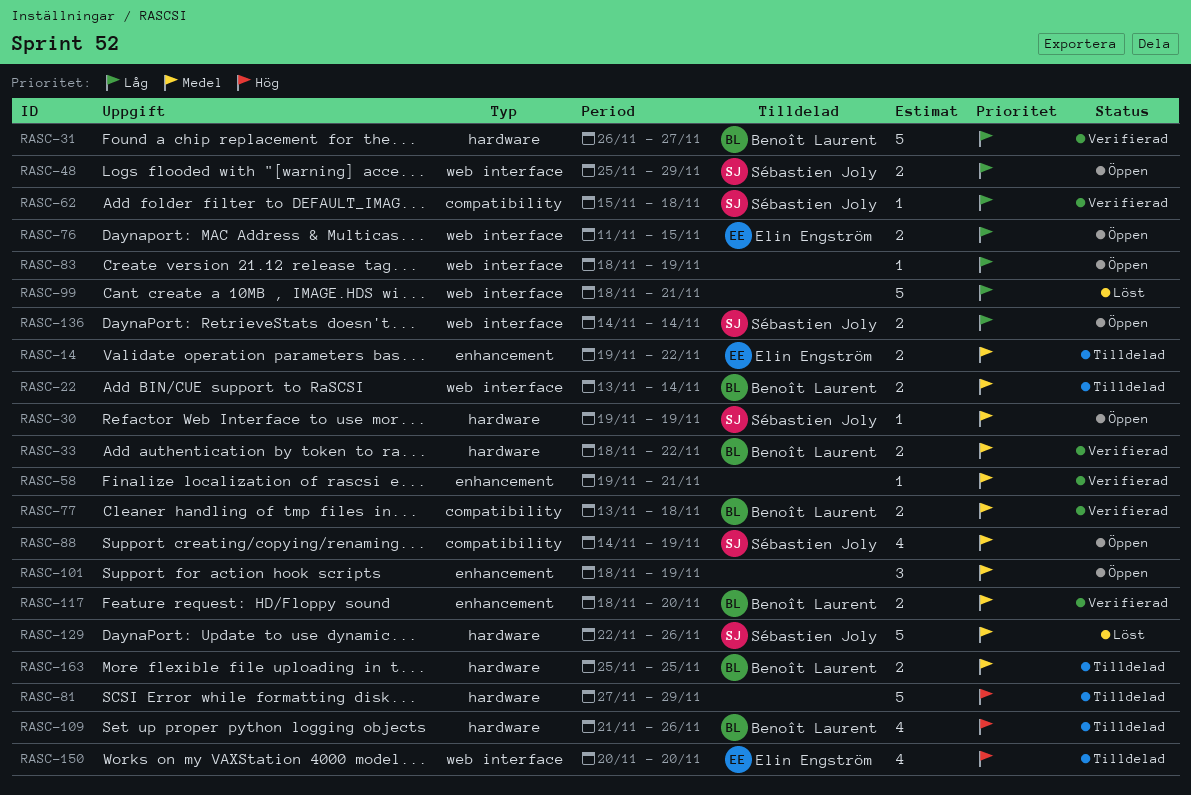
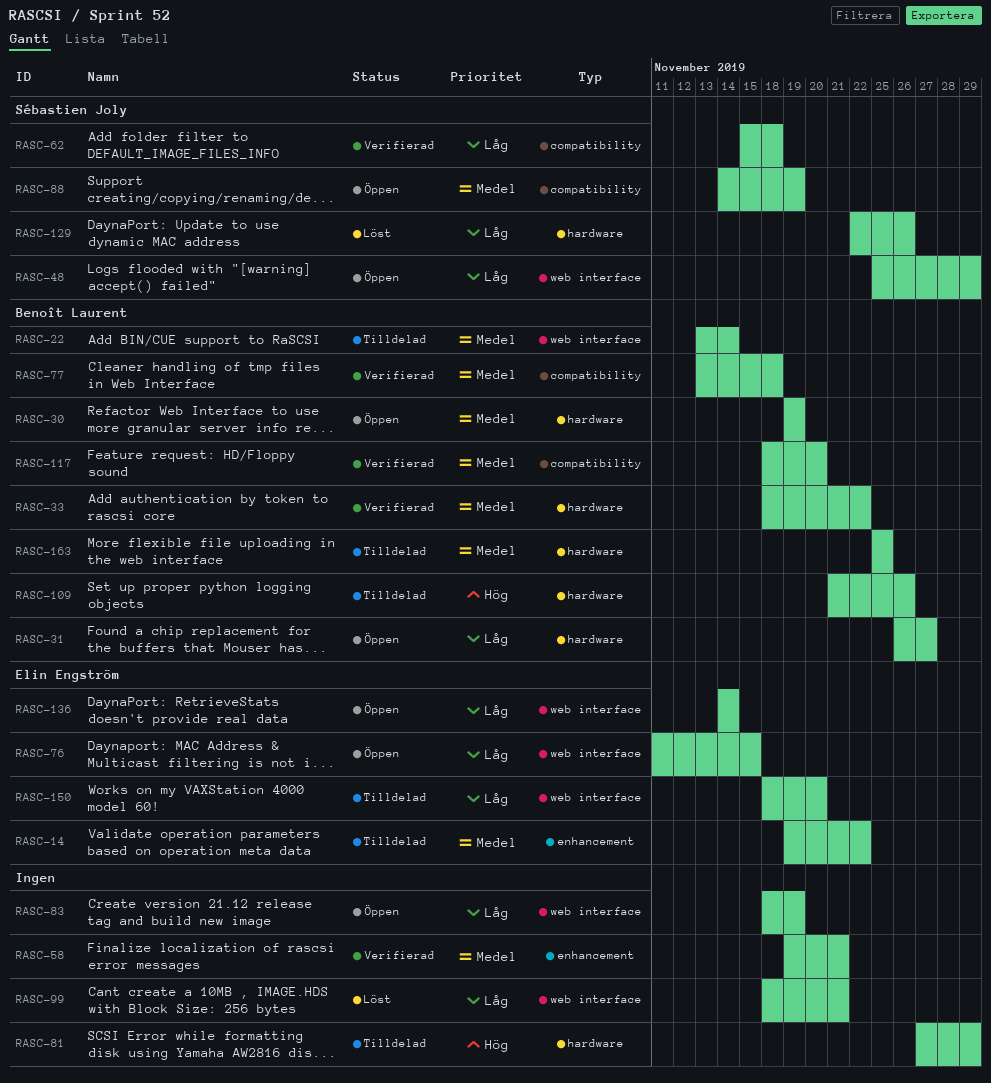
RASC-30, owner: Sébastien Joly -> Benoît Laurent
RASC-31, status: Verifierad -> Öppen
RASC-101: present -> none
RASC-117, label: enhancement -> compatibility
RASC-129, priority: Medel -> Låg
RASC-136, owner: Sébastien Joly -> Elin Engström
RASC-150, priority: Hög -> Låg
RASC-150, start: Nov 20 -> Nov 18

